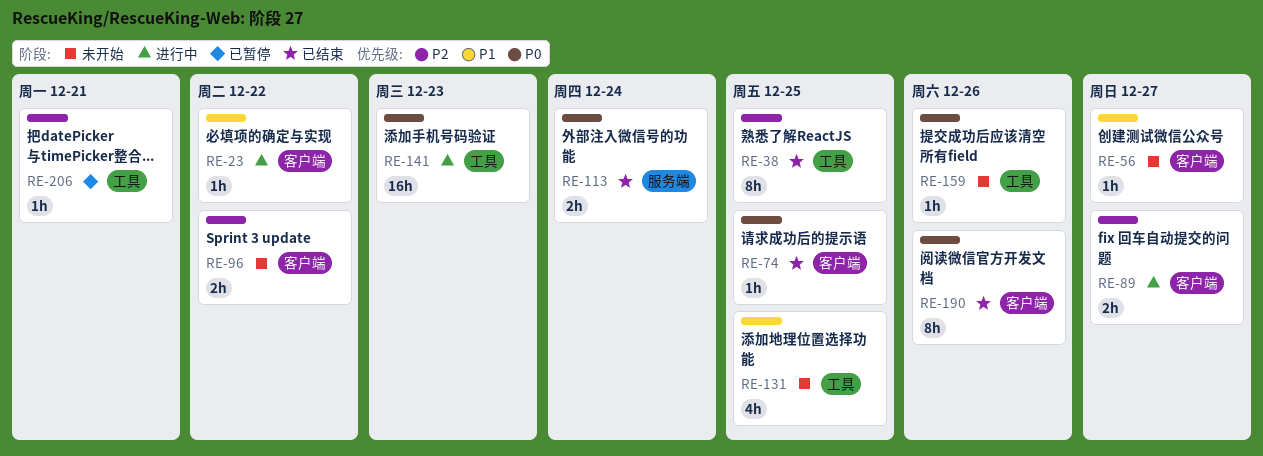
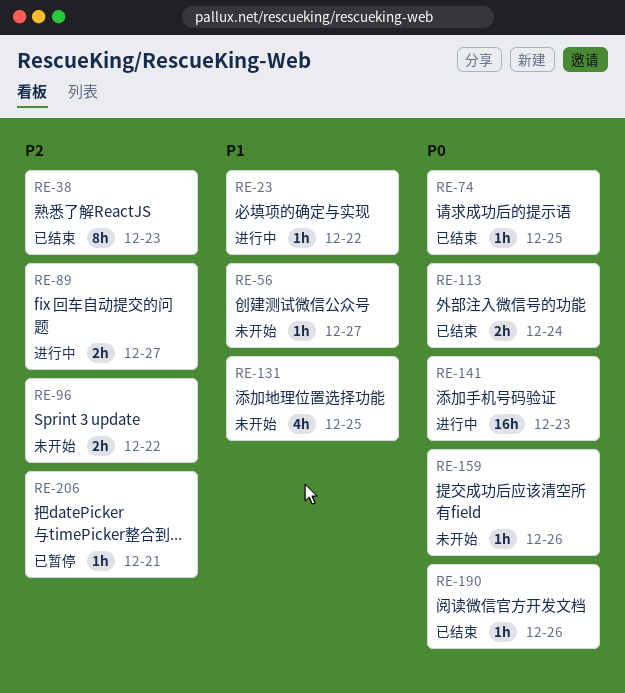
RE-38, due: Dec 25 -> Dec 23
RE-190, estimate: 8h -> 1h

